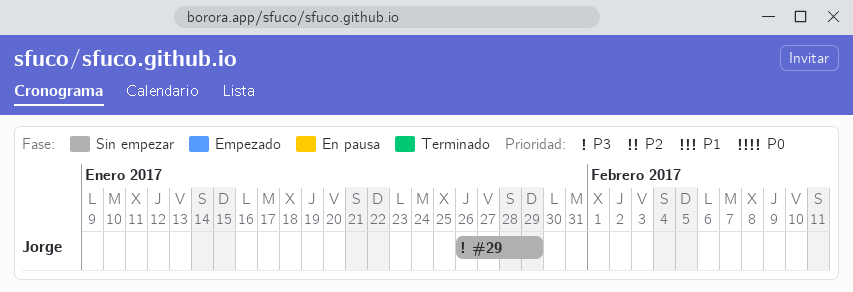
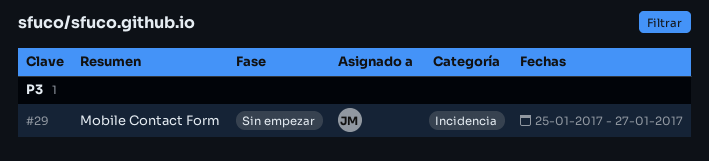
#29, start: Jan 26 -> Jan 25
#29, due: Jan 29 -> Jan 27

